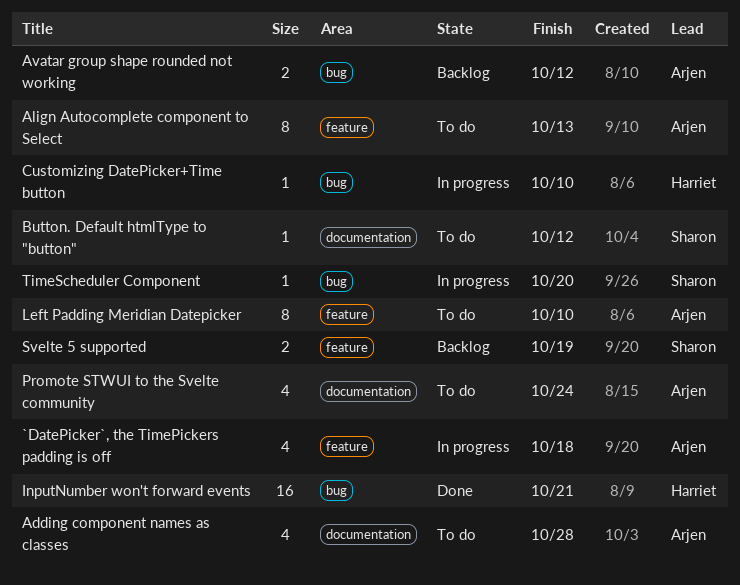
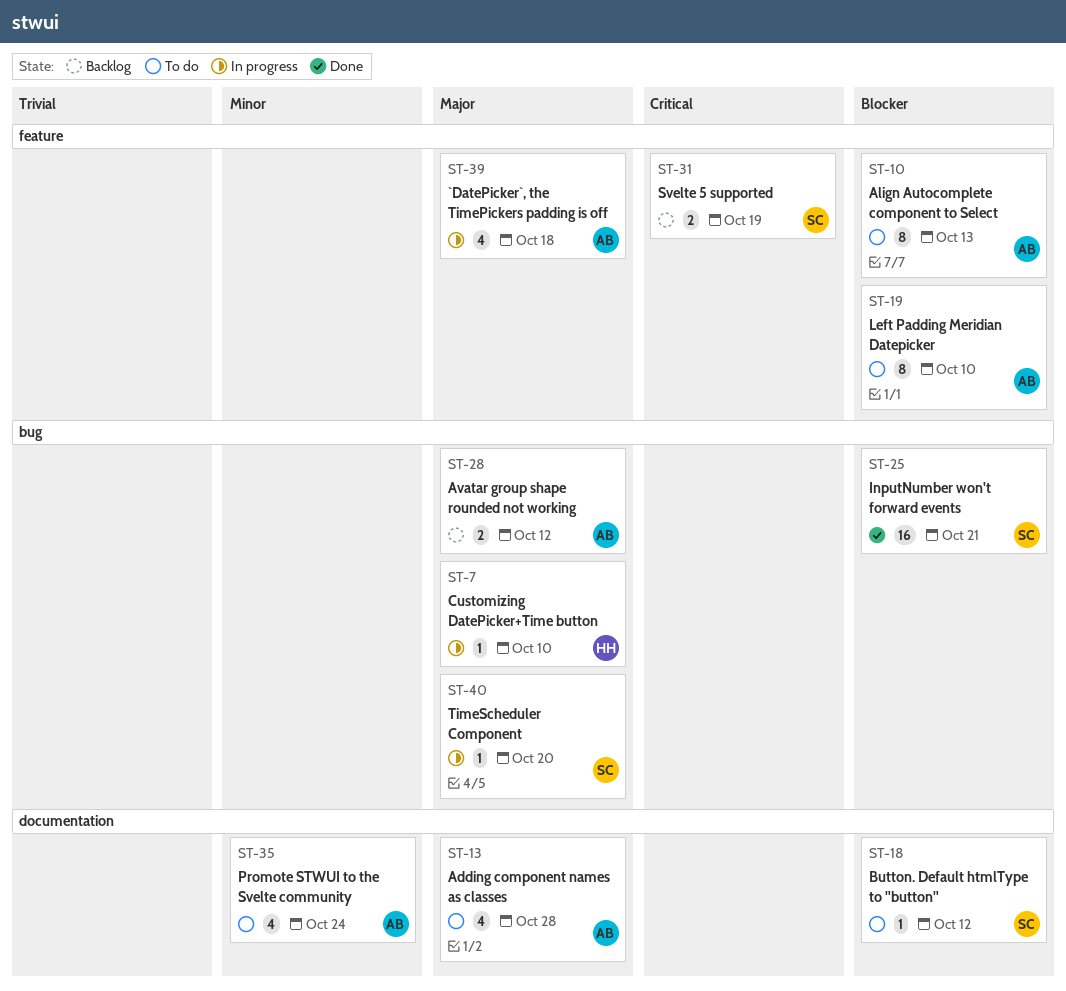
InputNumber won't forward events, owner: Harriet -> Sharon

